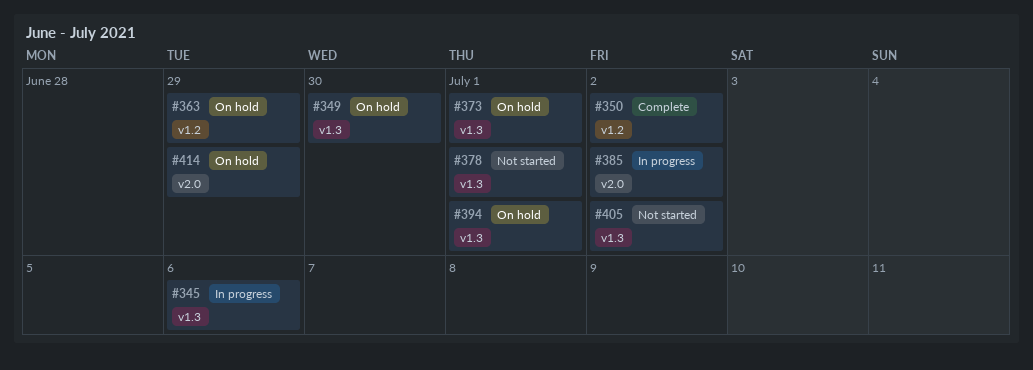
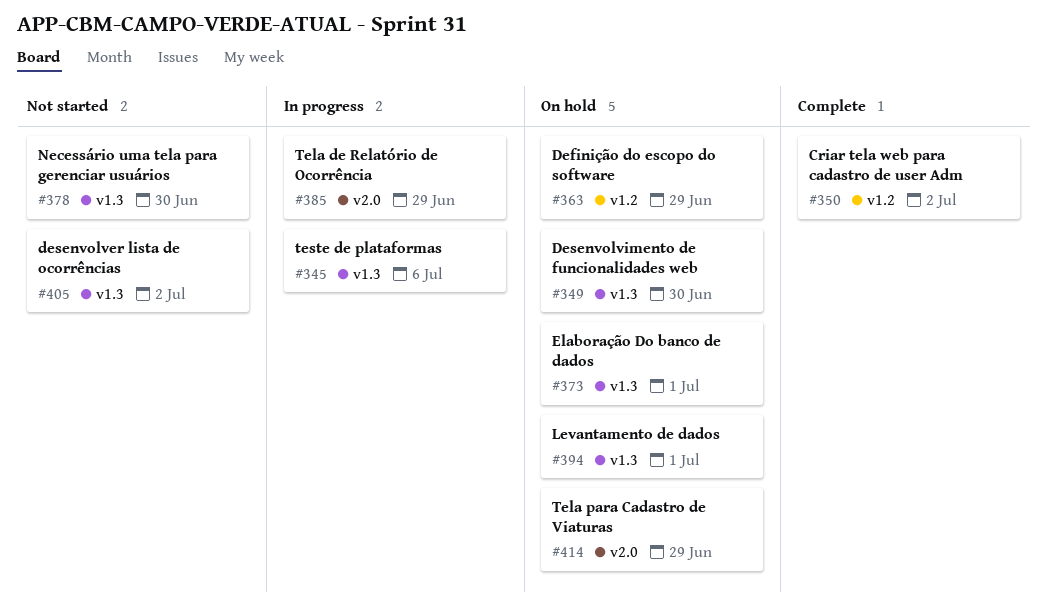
#378, due: Jul 1 -> Jun 30
#385, due: Jul 2 -> Jun 29

